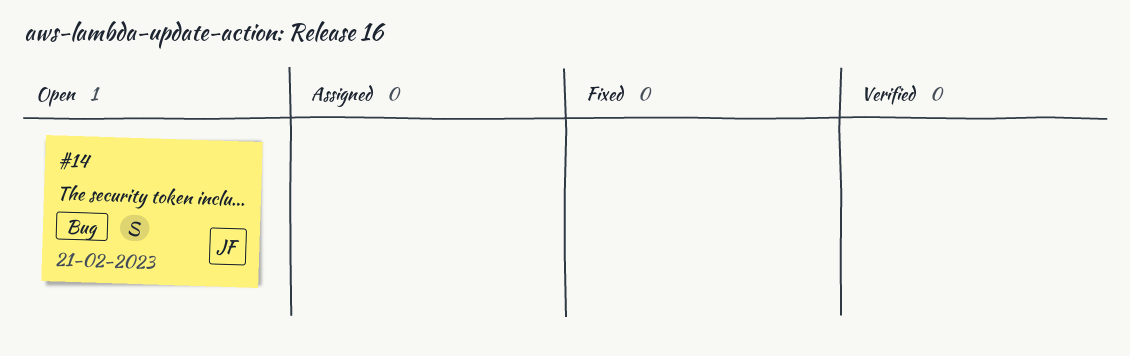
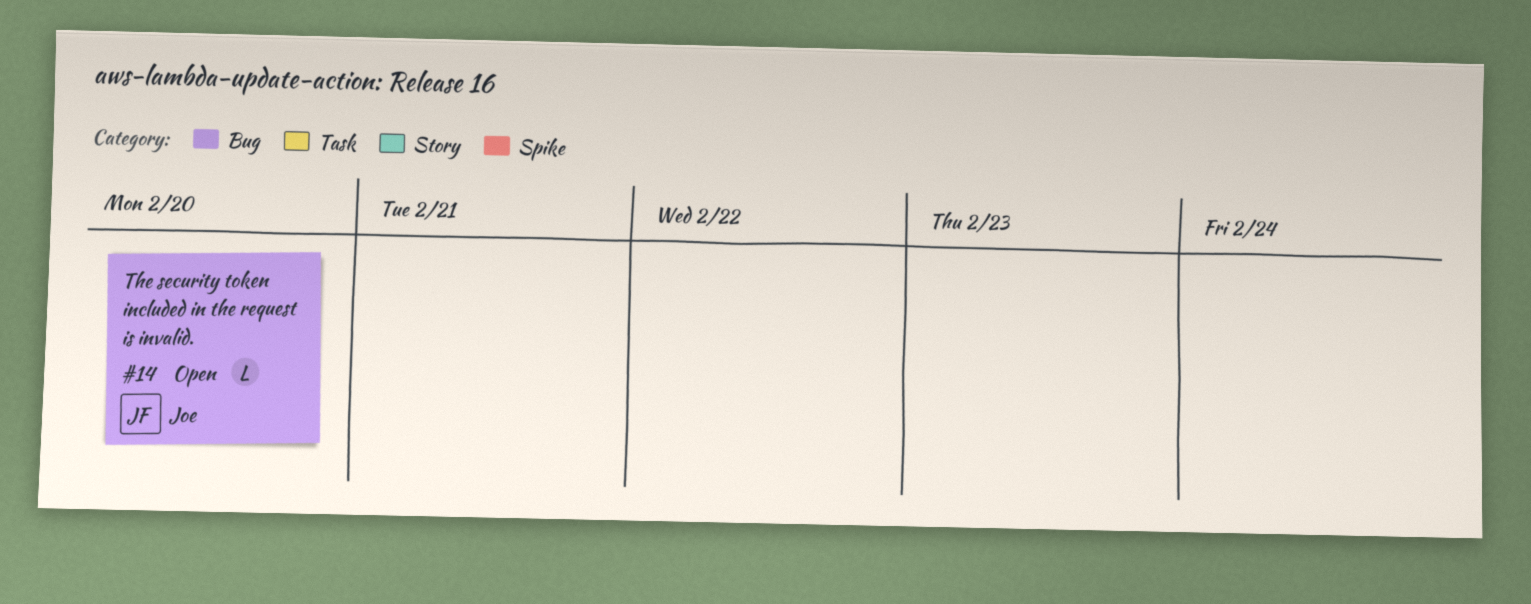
#14, estimate: S -> L
#14, due: Feb 21 -> Feb 20

